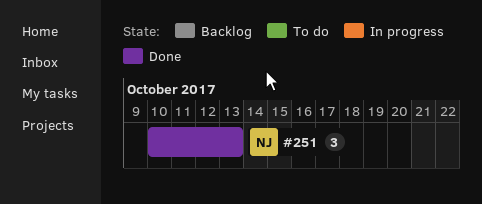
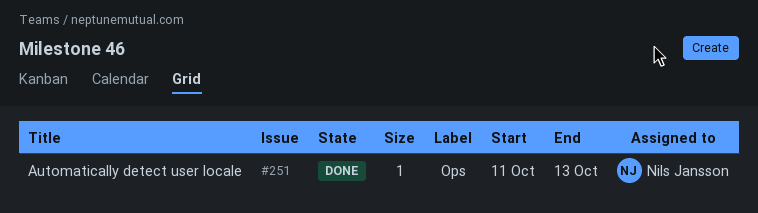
#251, estimate: 3 -> 1
#251, start: Oct 10 -> Oct 11

